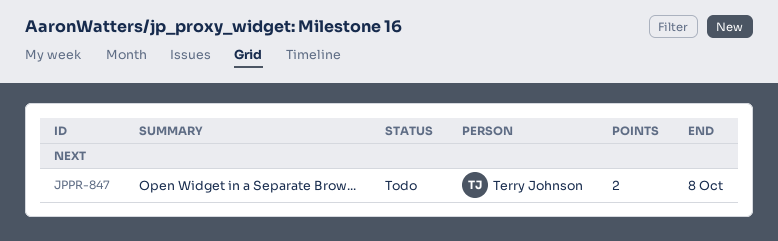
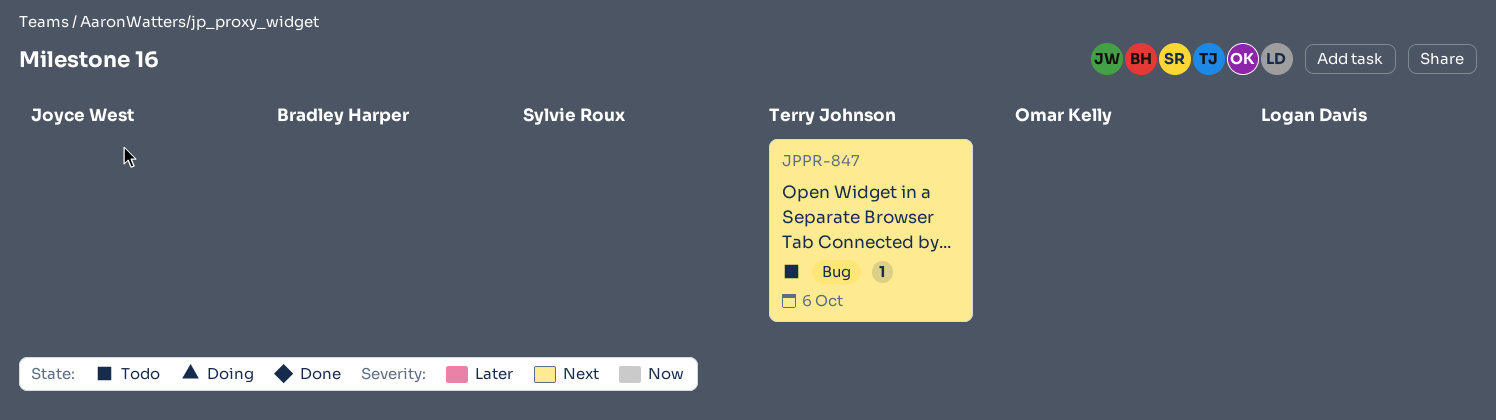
JPPR-847, estimate: 2 -> 1
JPPR-847, due: Oct 8 -> Oct 6

